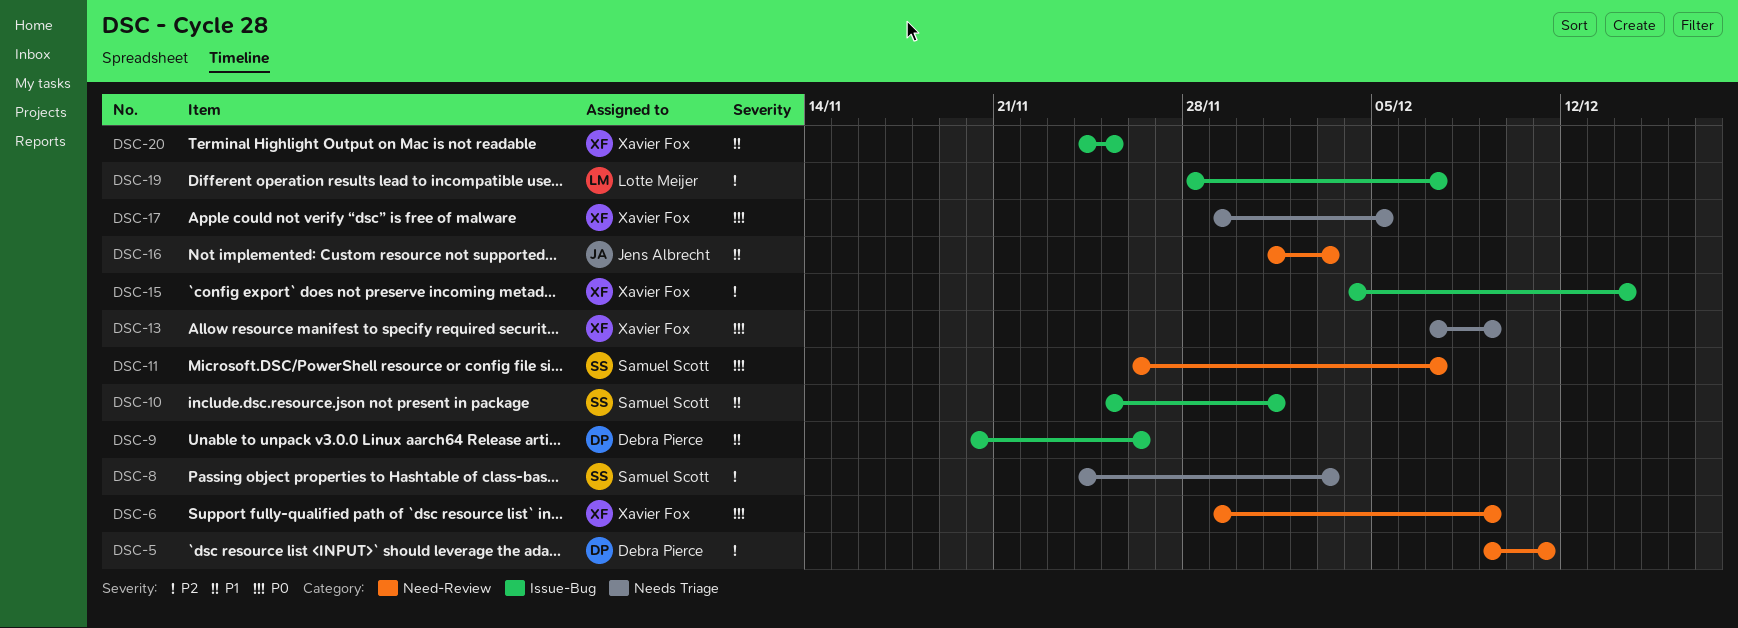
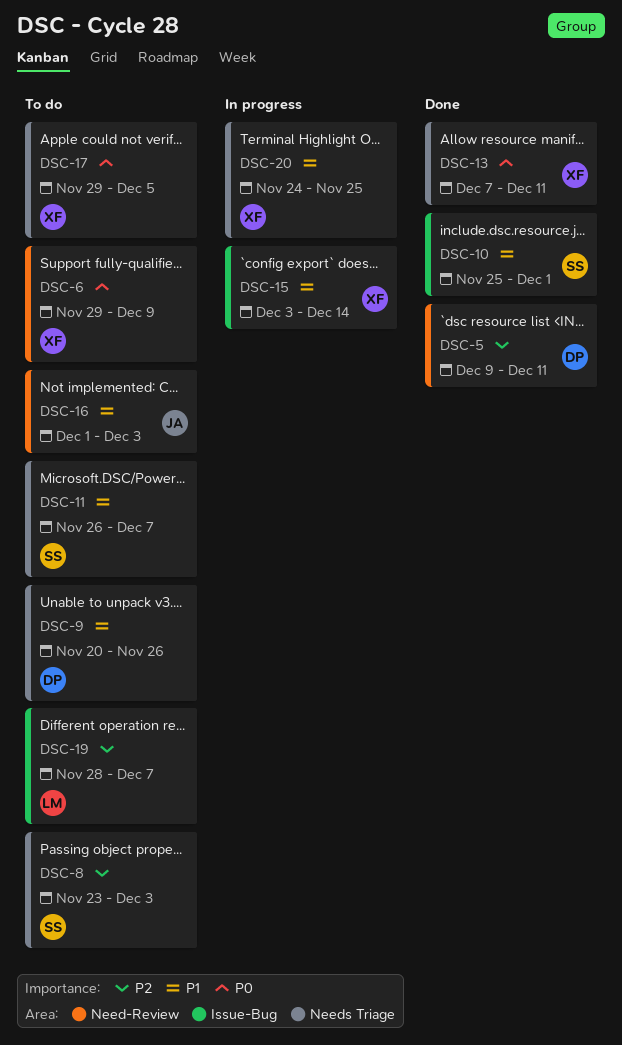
DSC-8, start: Nov 24 -> Nov 23
DSC-9, label: Issue-Bug -> Needs Triage
DSC-11, priority: P0 -> P1
DSC-11, label: Need-Review -> Needs Triage
DSC-13, due: Dec 9 -> Dec 11
DSC-15, priority: P2 -> P1
DSC-15, start: Dec 4 -> Dec 3
DSC-20, label: Issue-Bug -> Needs Triage

